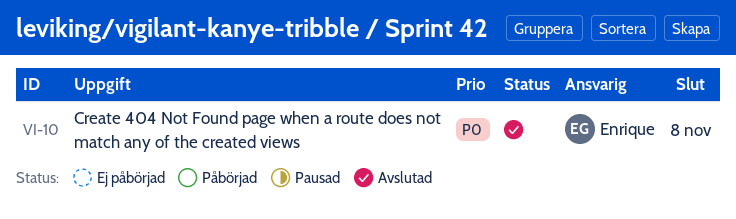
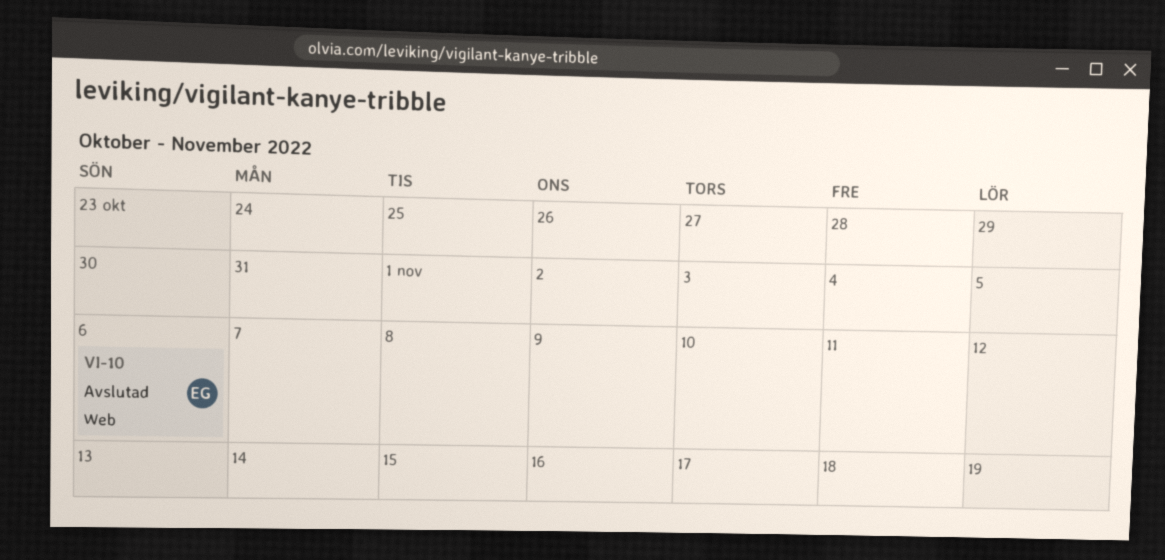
VI-10, due: Nov 8 -> Nov 6

